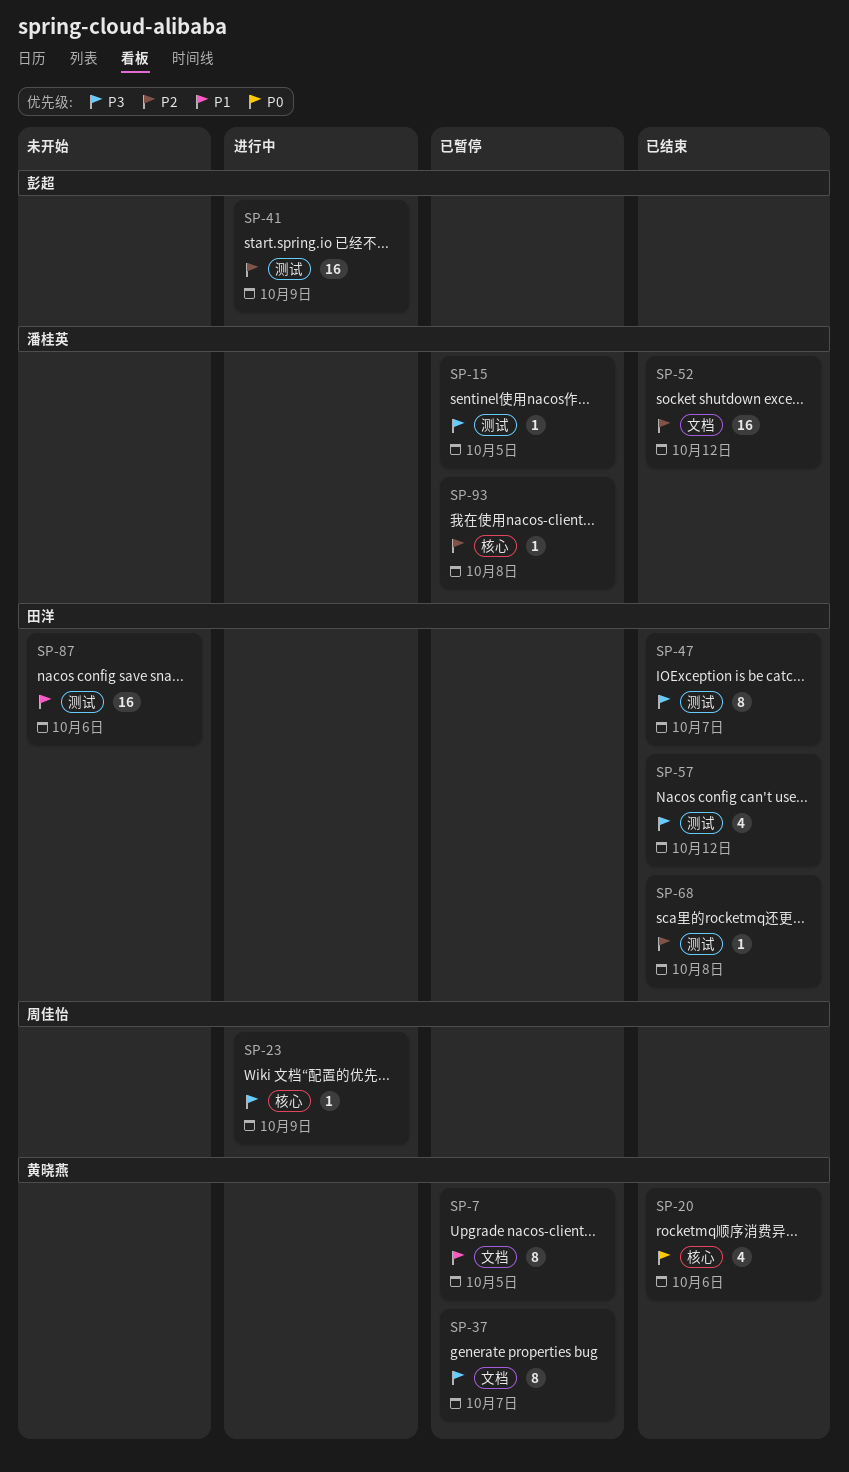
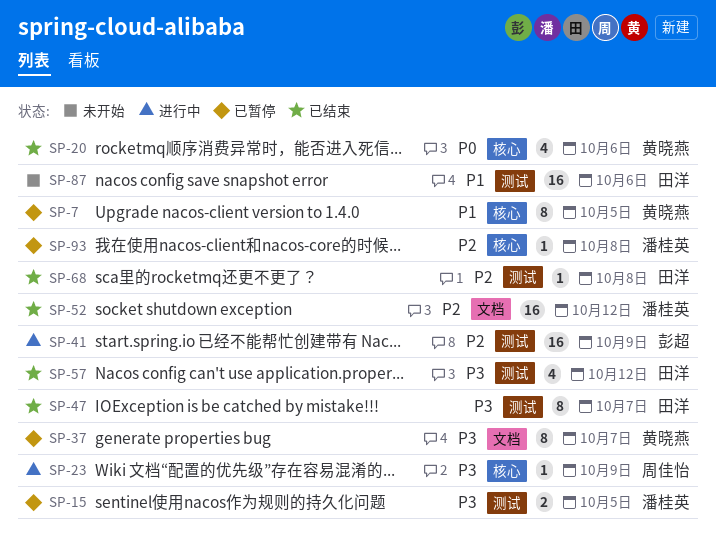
SP-7, label: 文档 -> 核心
SP-15, estimate: 1 -> 2

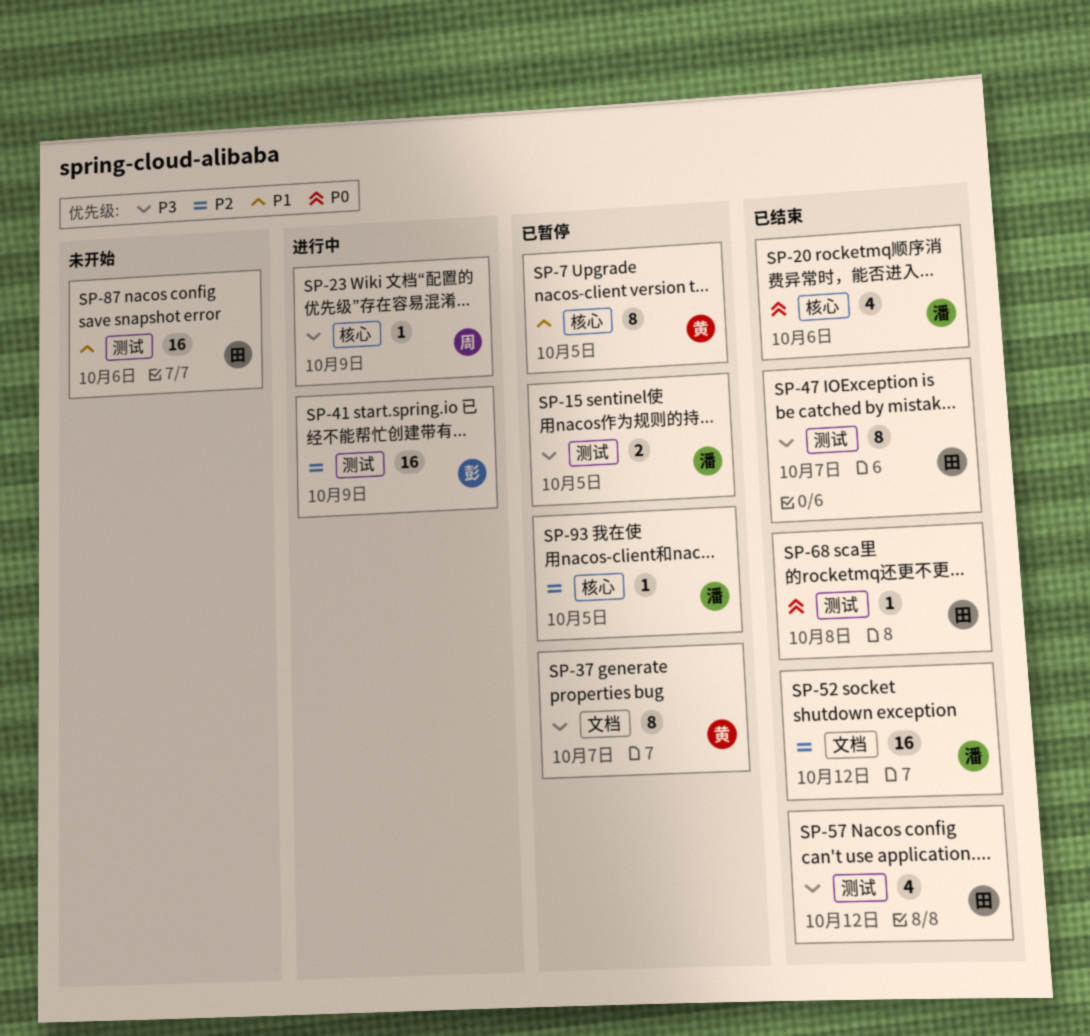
SP-20, owner: 黄晓燕 -> 潘桂英
SP-68, priority: P2 -> P0
SP-93, due: Oct 8 -> Oct 5

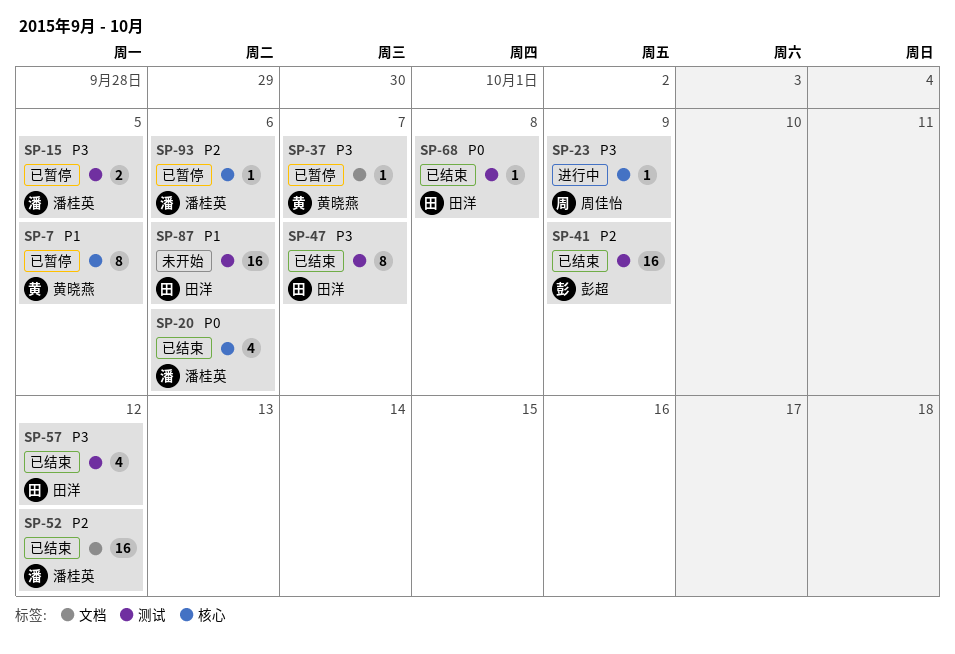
SP-37, estimate: 8 -> 1
SP-41, status: 进行中 -> 已结束
SP-93, due: Oct 5 -> Oct 6

